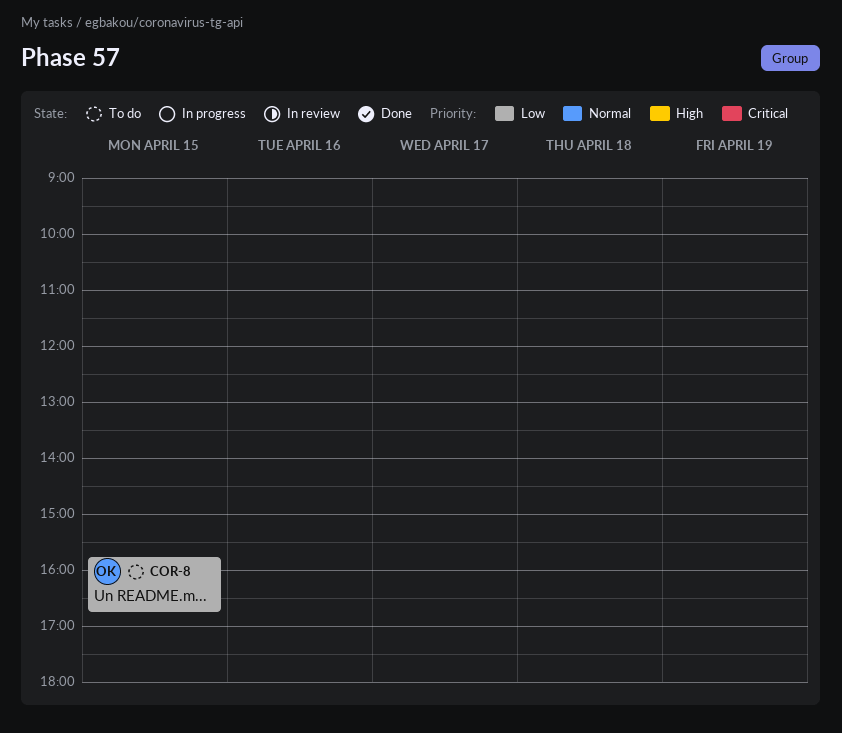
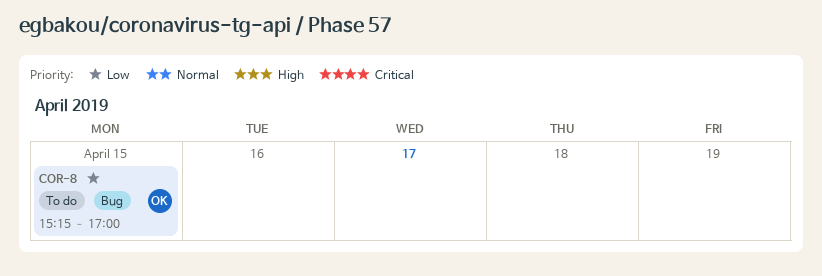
COR-8, begins: 15:45 -> 15:15
COR-8, ends: 16:45 -> 17:00

